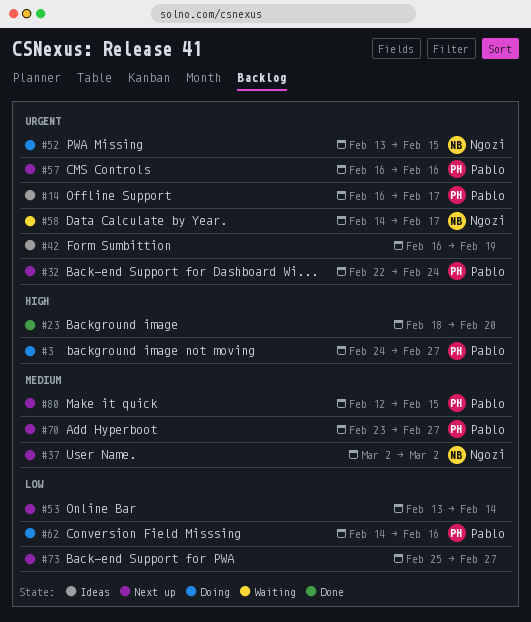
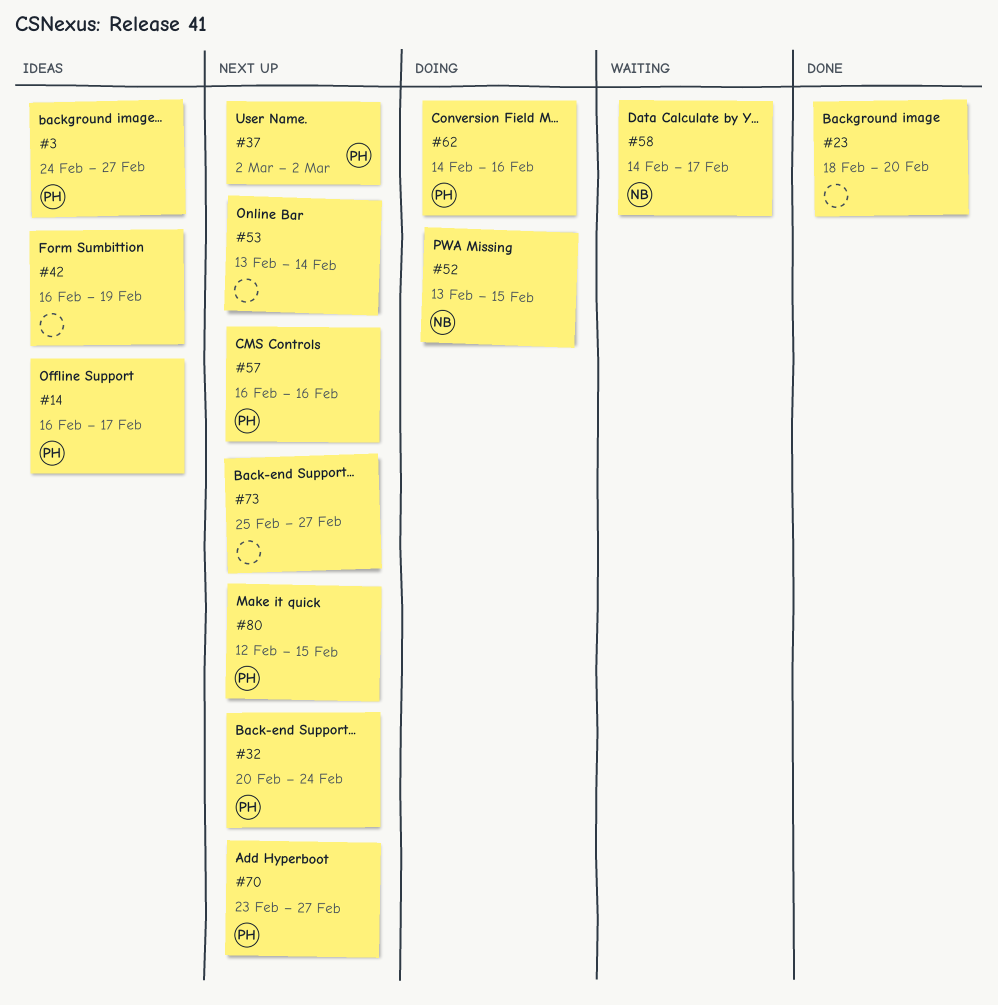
#3, status: Doing -> Ideas
#32, start: Feb 22 -> Feb 20
#37, owner: Ngozi -> Pablo

